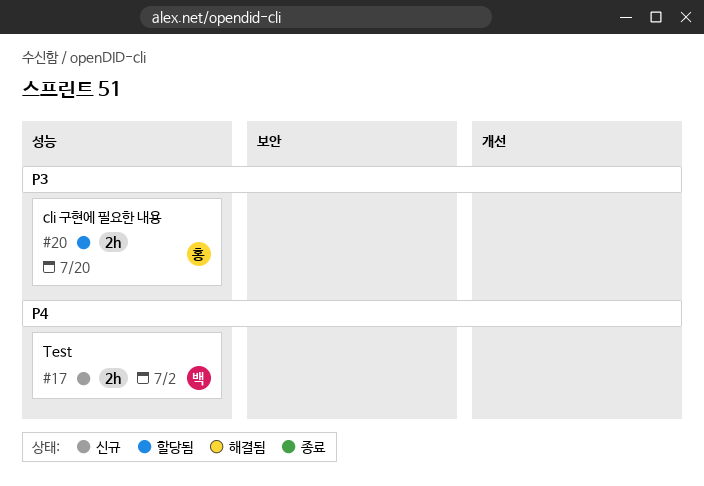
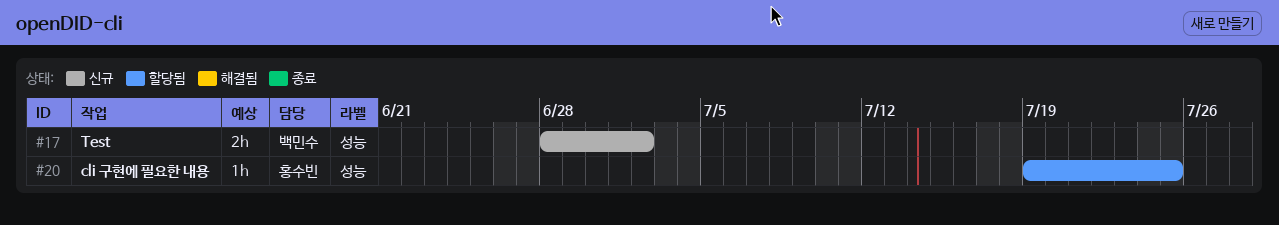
#20, estimate: 2h -> 1h
#20, due: Jul 20 -> Jul 25

